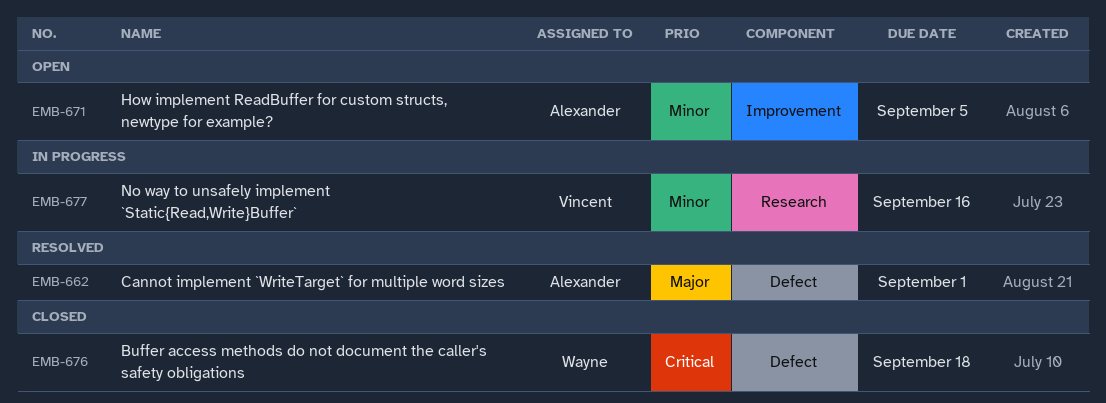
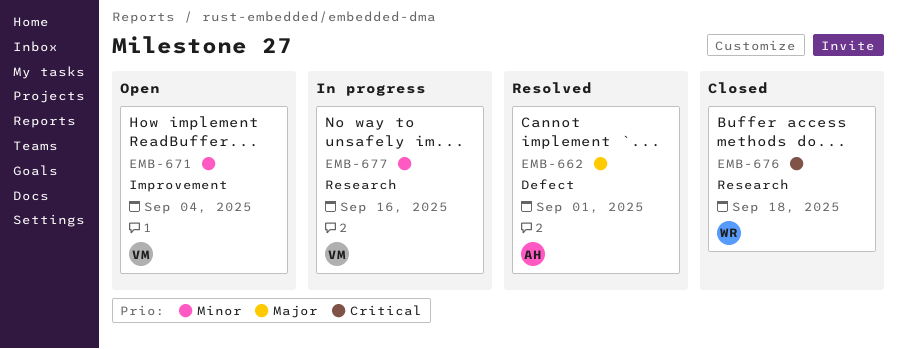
EMB-671, owner: Alexander -> Vincent
EMB-671, due: Sep 5 -> Sep 4
EMB-676, label: Defect -> Research

